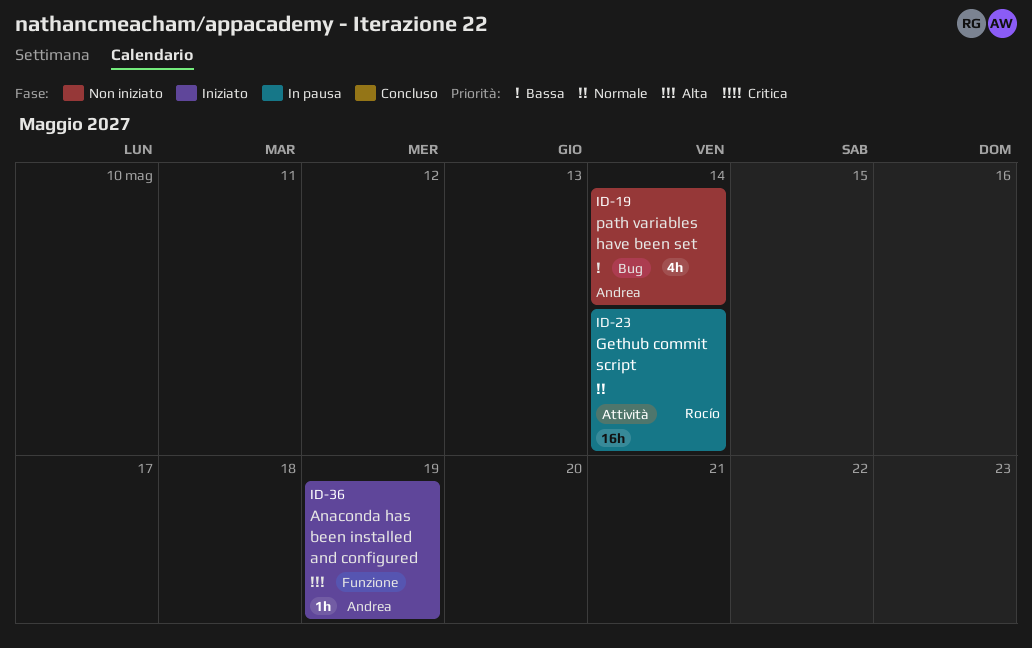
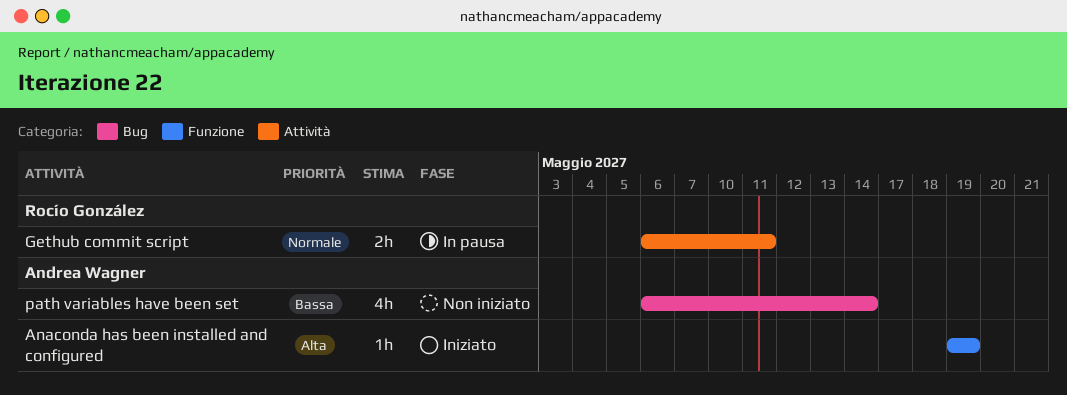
Gethub commit script, estimate: 16h -> 2h
Gethub commit script, due: May 14 -> May 11

